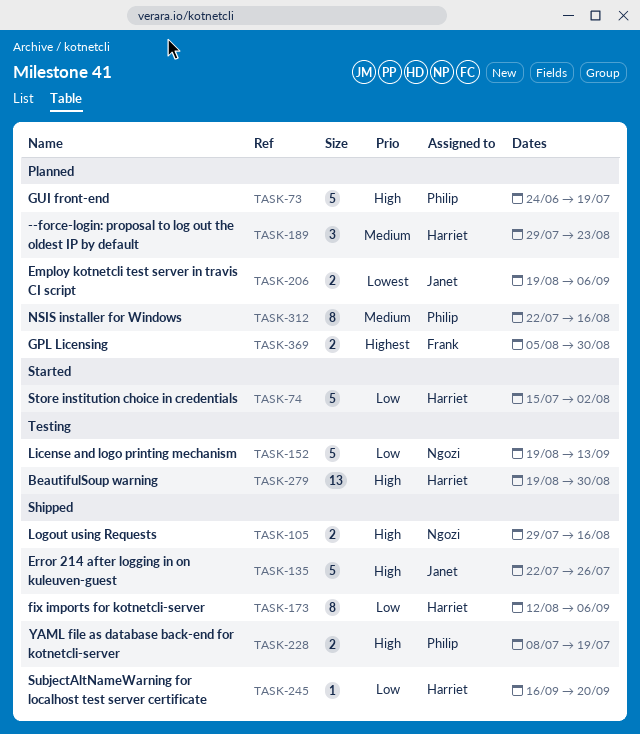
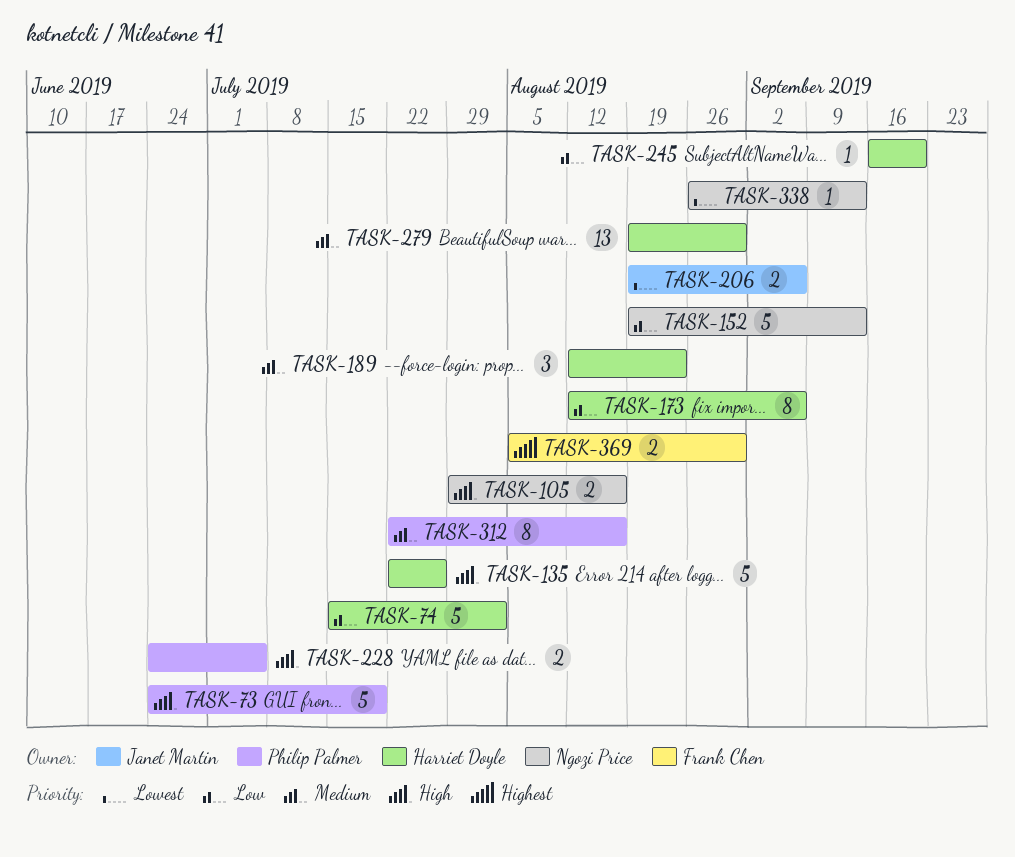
TASK-135, owner: Janet Martin -> Harriet Doyle
TASK-189, start: Jul 29 -> Aug 12
TASK-228, start: Jul 8 -> Jun 24
TASK-228, due: Jul 19 -> Jul 5
TASK-279, priority: High -> Medium
TASK-338: none -> present

